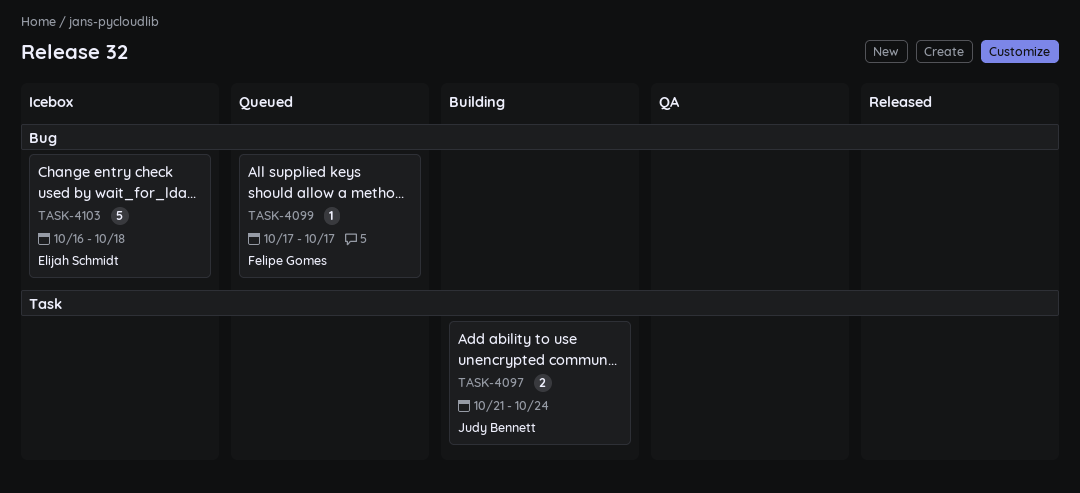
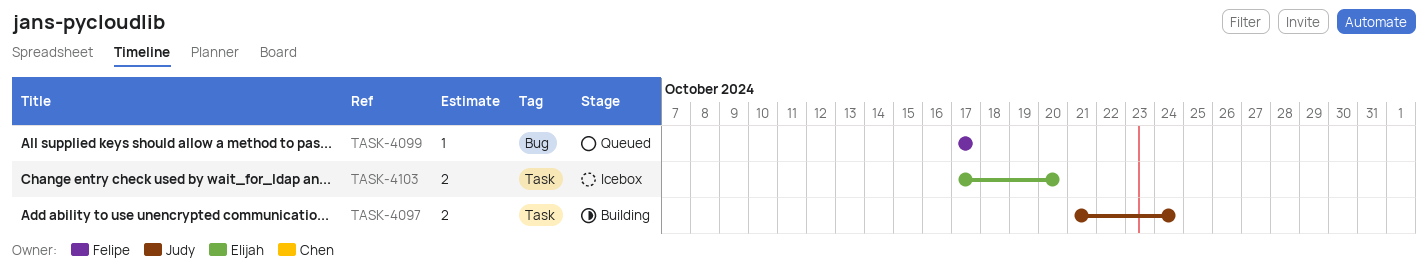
TASK-4103, label: Bug -> Task
TASK-4103, estimate: 5 -> 2
TASK-4103, start: Oct 16 -> Oct 17
TASK-4103, due: Oct 18 -> Oct 20

